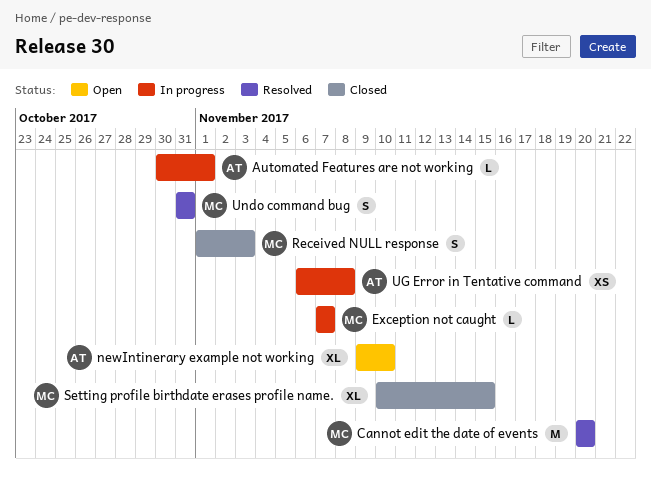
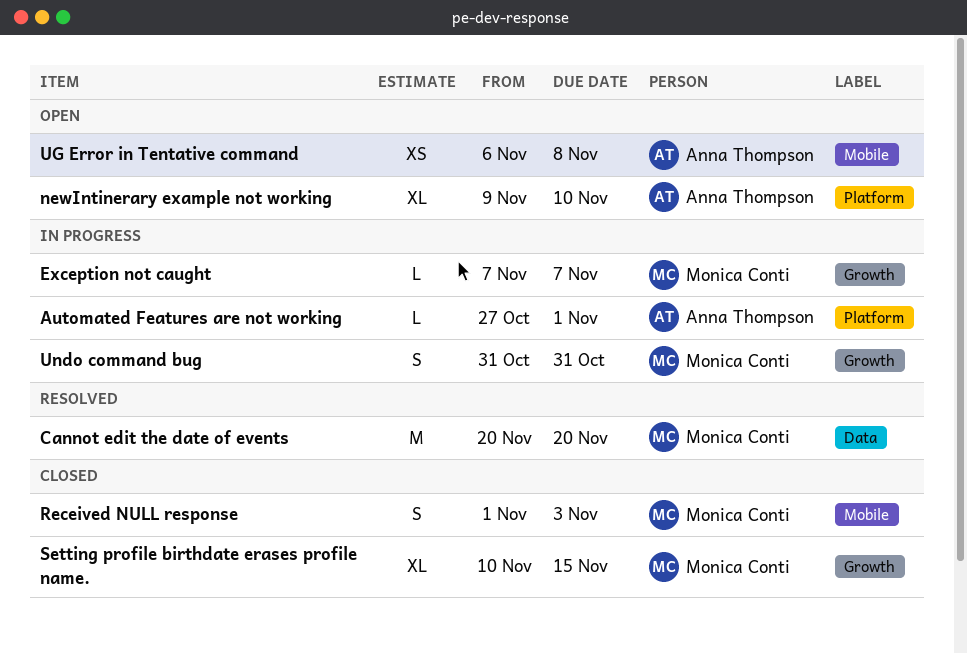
Automated Features are not working, start: Oct 30 -> Oct 27
UG Error in Tentative command, status: In progress -> Open
Undo command bug, status: Resolved -> In progress

